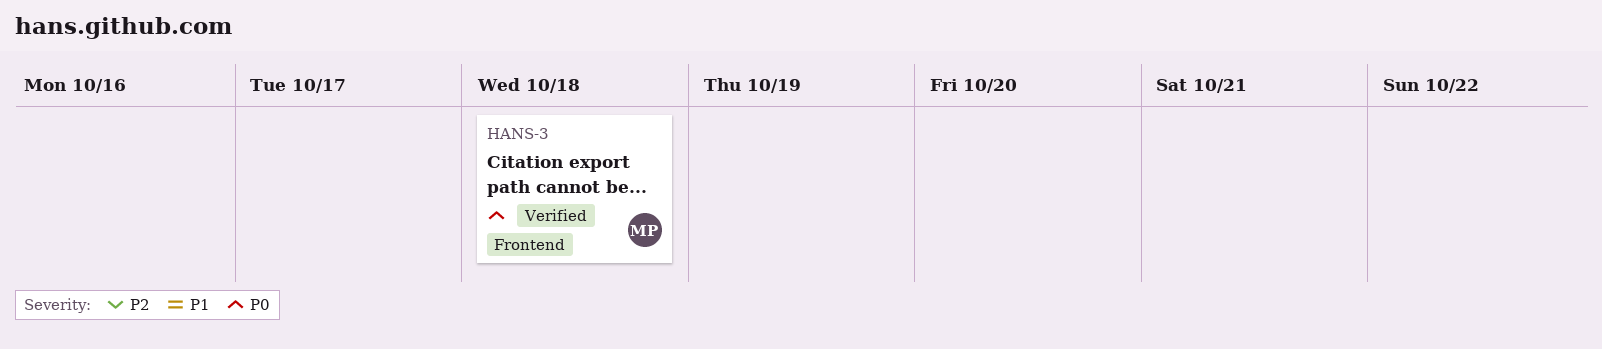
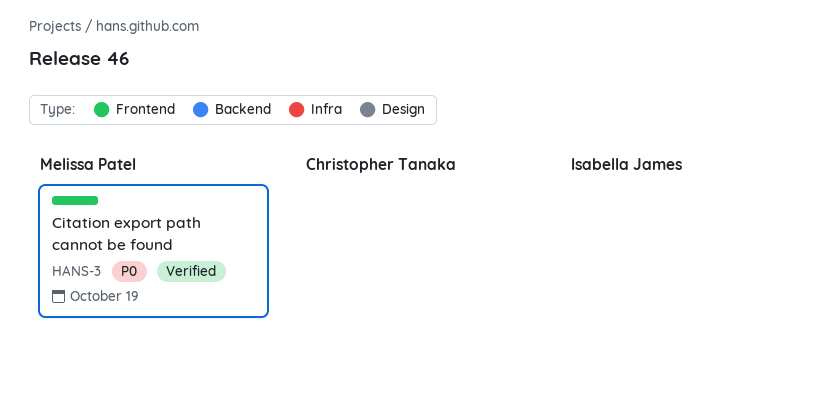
HANS-3, due: Oct 18 -> Oct 19

